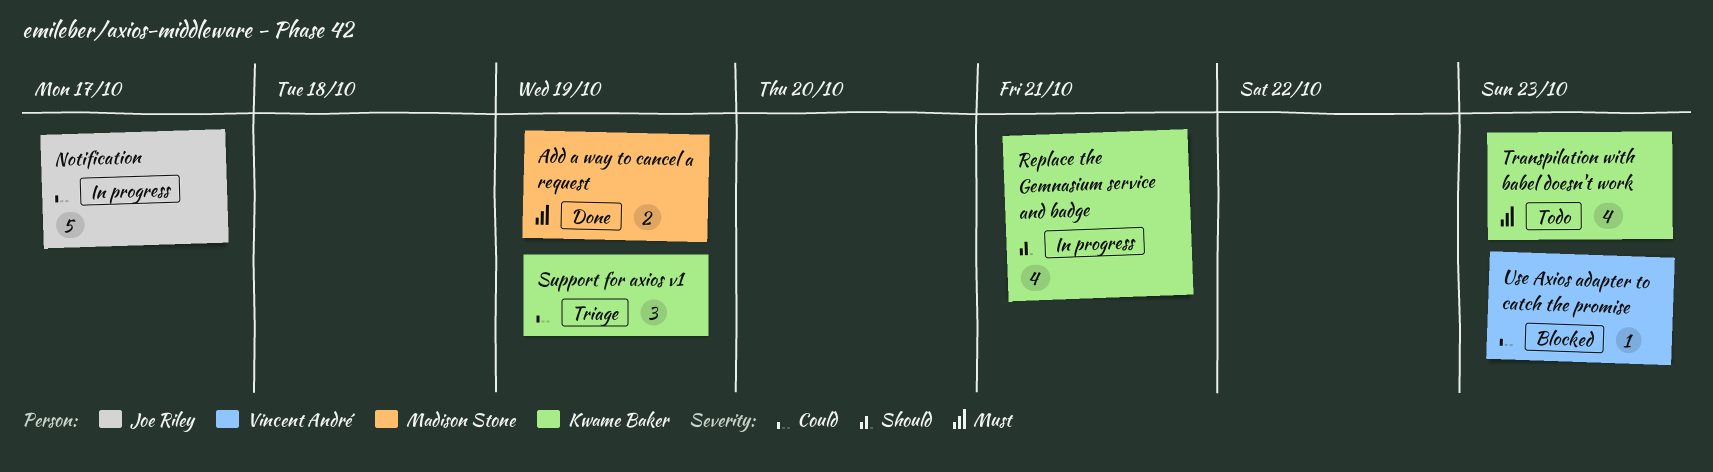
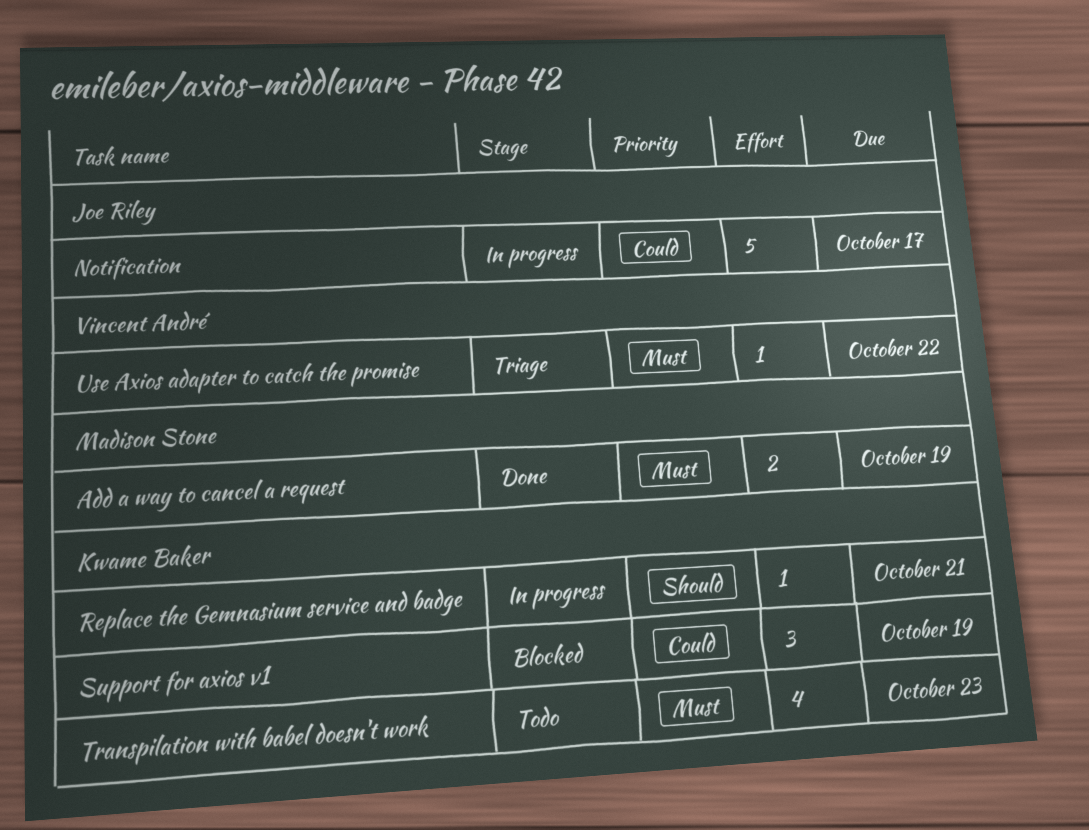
Replace the Gemnasium service and badge, estimate: 4 -> 1
Support for axios v1, status: Triage -> Blocked
Use Axios adapter to catch the promise, status: Blocked -> Triage
Use Axios adapter to catch the promise, priority: Could -> Must
Use Axios adapter to catch the promise, due: Oct 23 -> Oct 22

